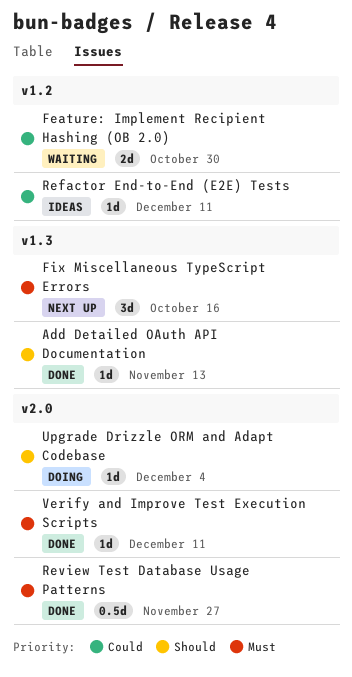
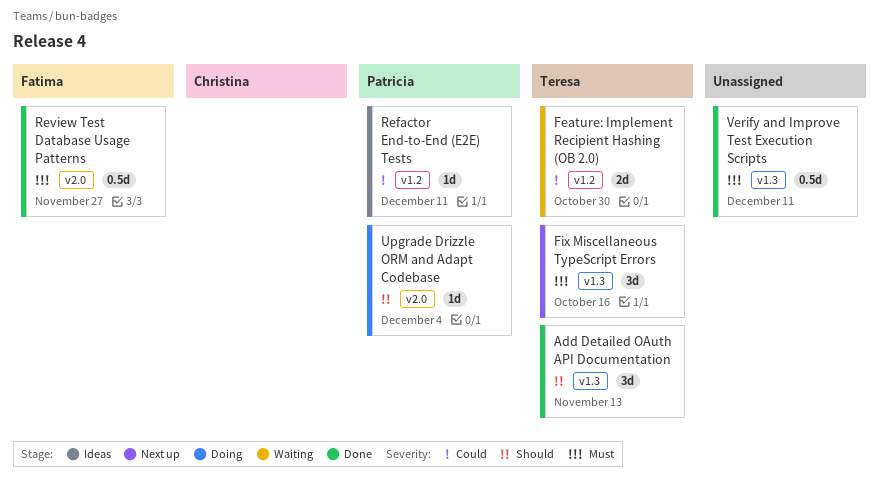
Add Detailed OAuth API Documentation, estimate: 1d -> 3d
Verify and Improve Test Execution Scripts, label: v2.0 -> v1.3
Verify and Improve Test Execution Scripts, estimate: 1d -> 0.5d

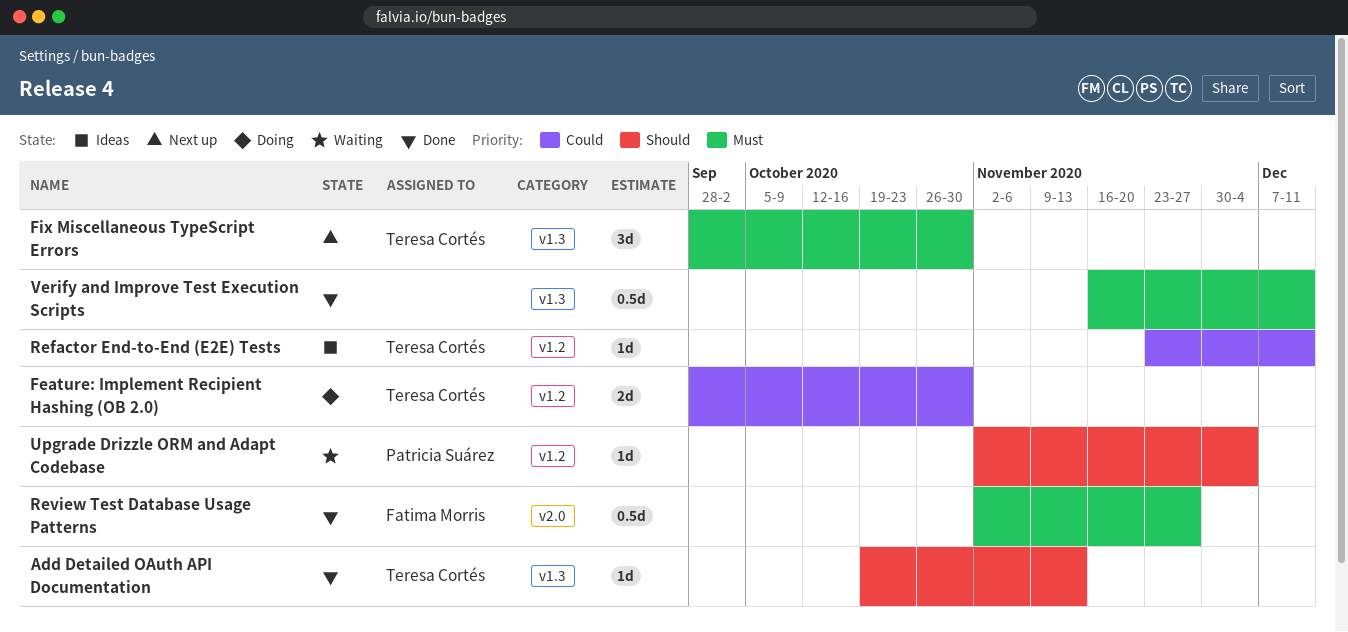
Add Detailed OAuth API Documentation, estimate: 3d -> 1d
Feature: Implement Recipient Hashing (OB 2.0), status: Waiting -> Doing
Fix Miscellaneous TypeScript Errors, due: Oct 16 -> Oct 30
Refactor End-to-End (E2E) Tests, owner: Patricia Suárez -> Teresa Cortés
Upgrade Drizzle ORM and Adapt Codebase, status: Doing -> Waiting
Upgrade Drizzle ORM and Adapt Codebase, label: v2.0 -> v1.2

